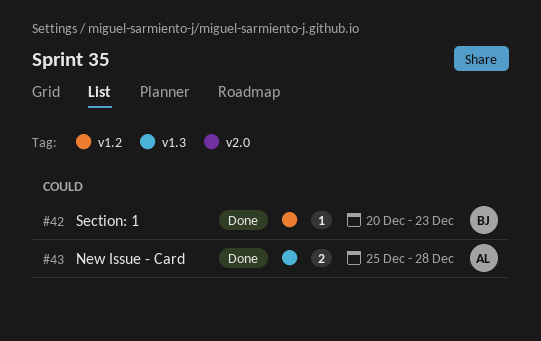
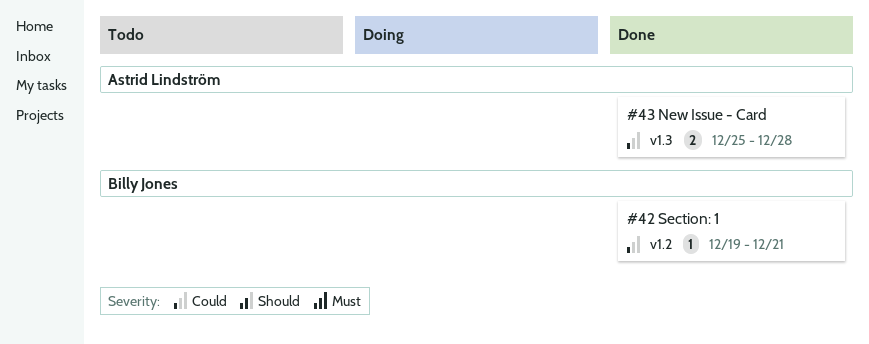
#42, start: Dec 20 -> Dec 19
#42, due: Dec 23 -> Dec 21

